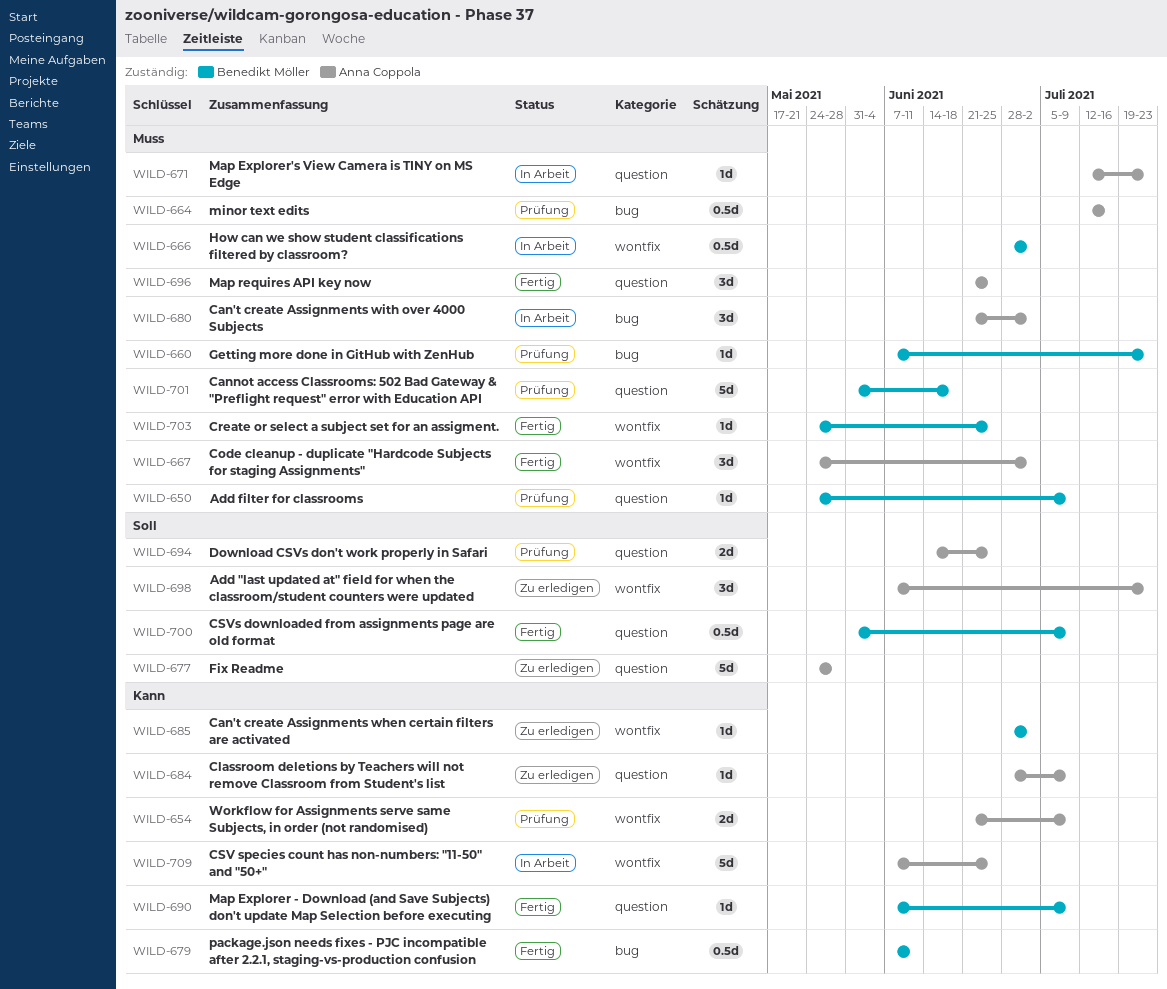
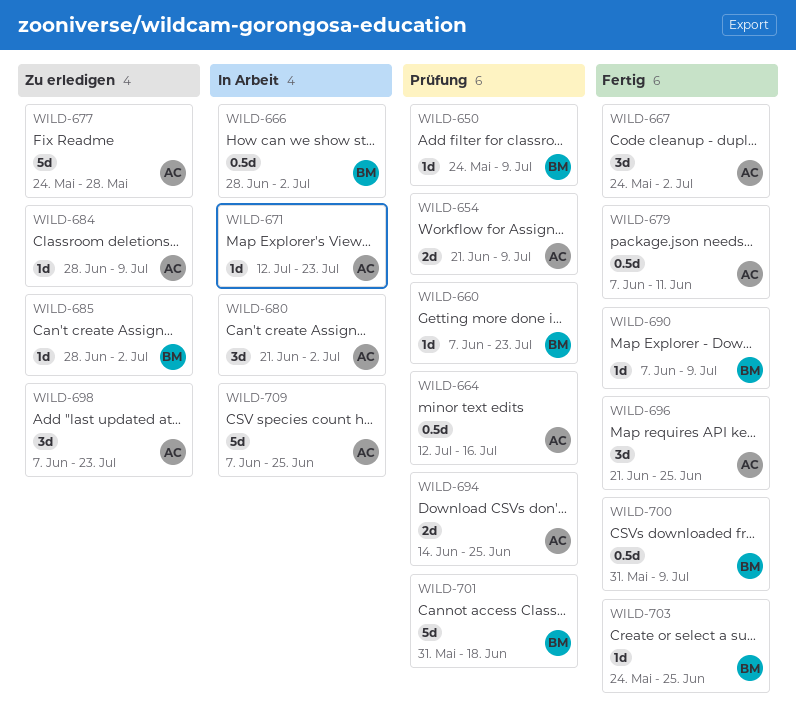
WILD-679, owner: Benedikt Möller -> Anna Coppola

